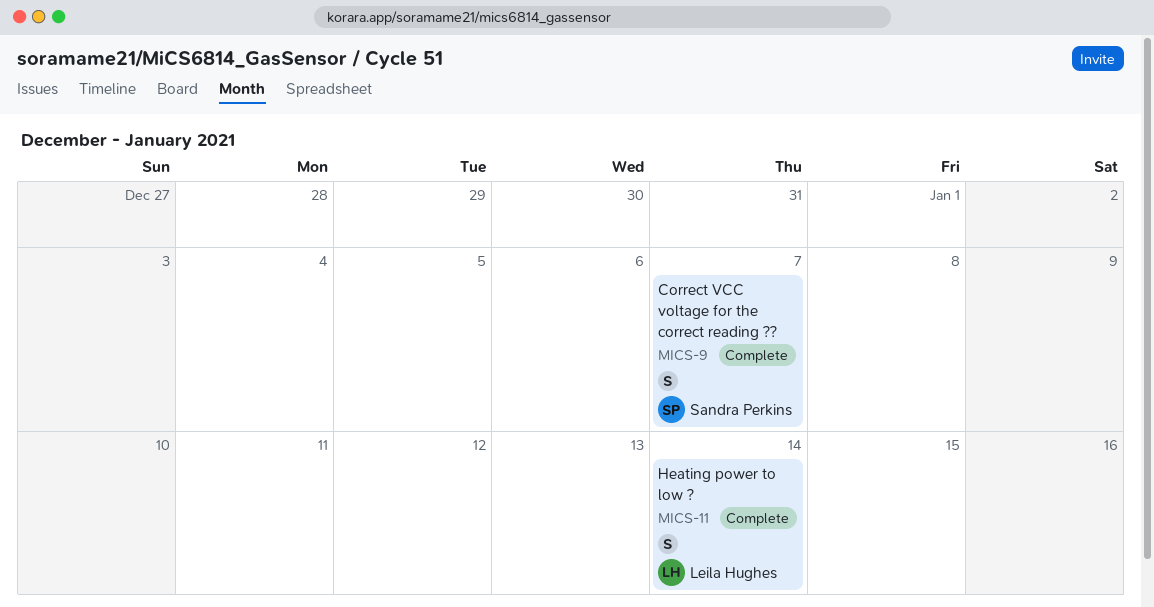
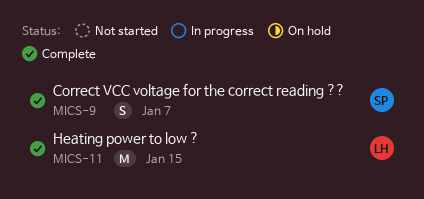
MICS-11, estimate: S -> M
MICS-11, due: Jan 14 -> Jan 15

